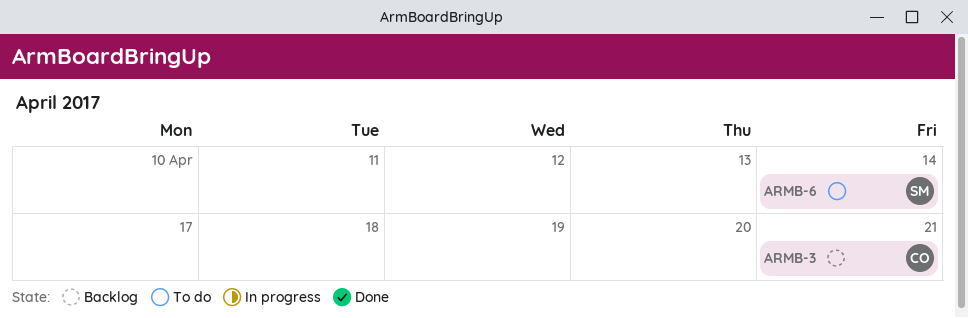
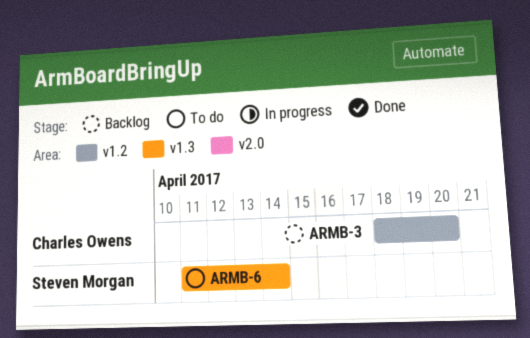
ARMB-3, due: Apr 21 -> Apr 20

